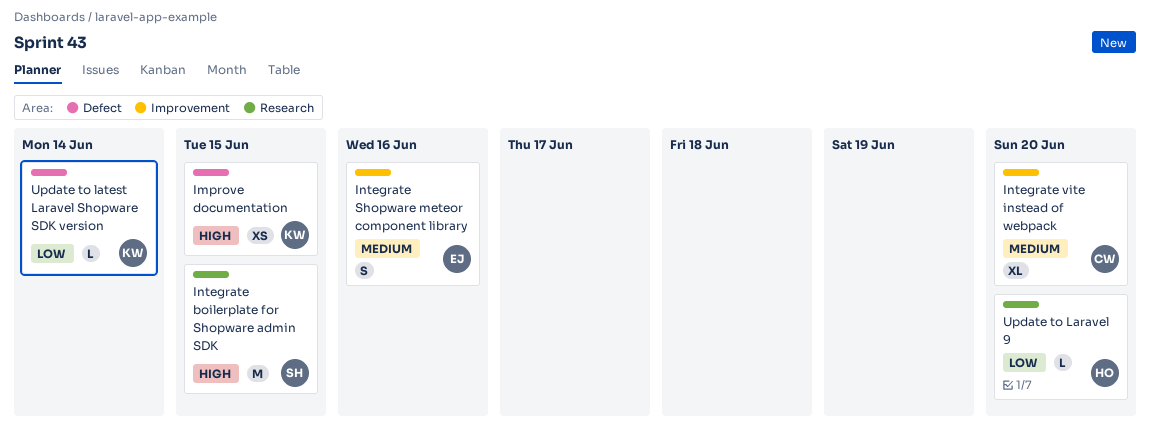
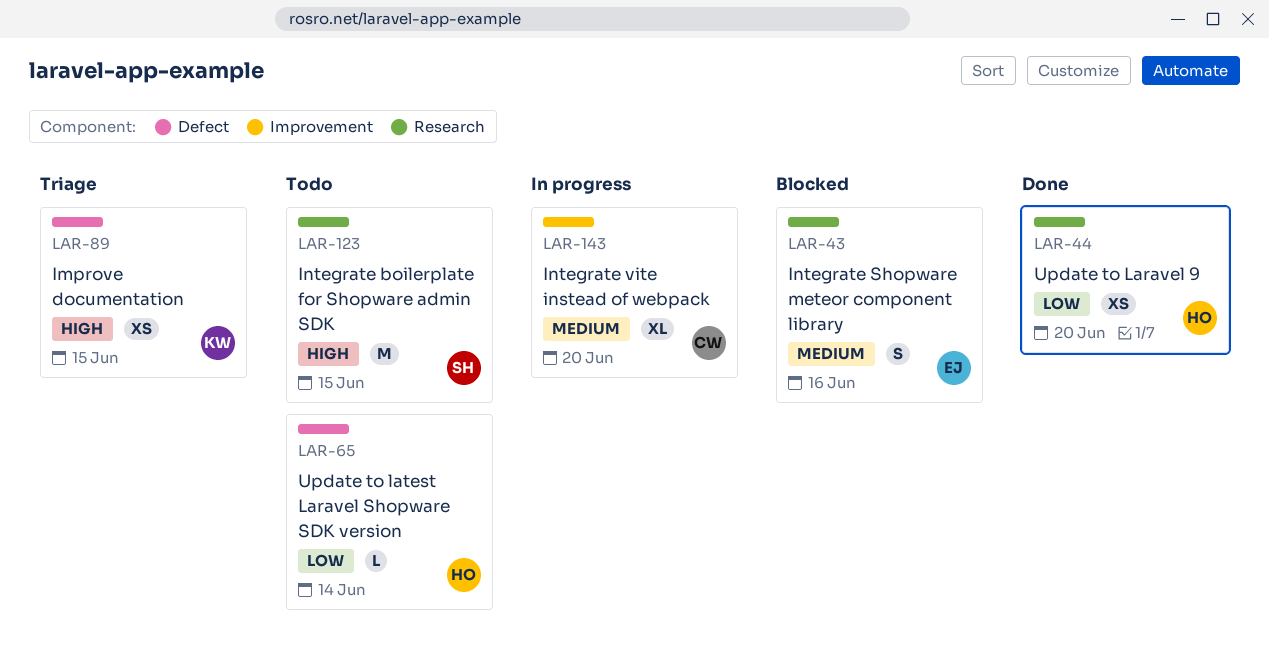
Integrate Shopware meteor component library, label: Improvement -> Research
Update to Laravel 9, estimate: L -> XS
Update to latest Laravel Shopware SDK version, owner: KW -> HO

